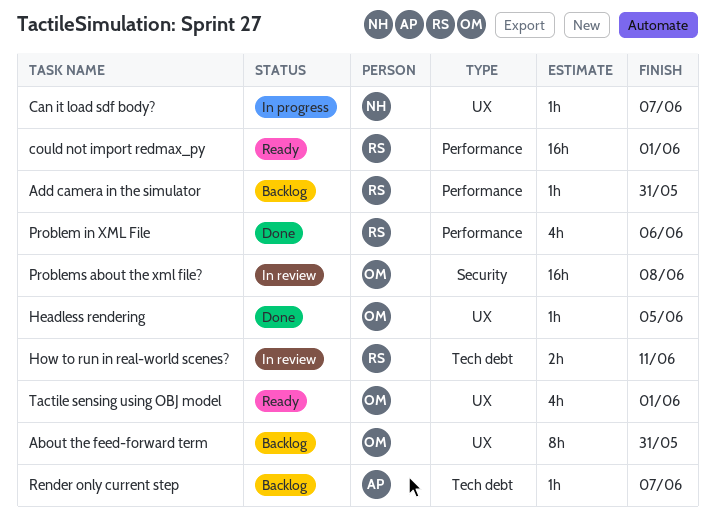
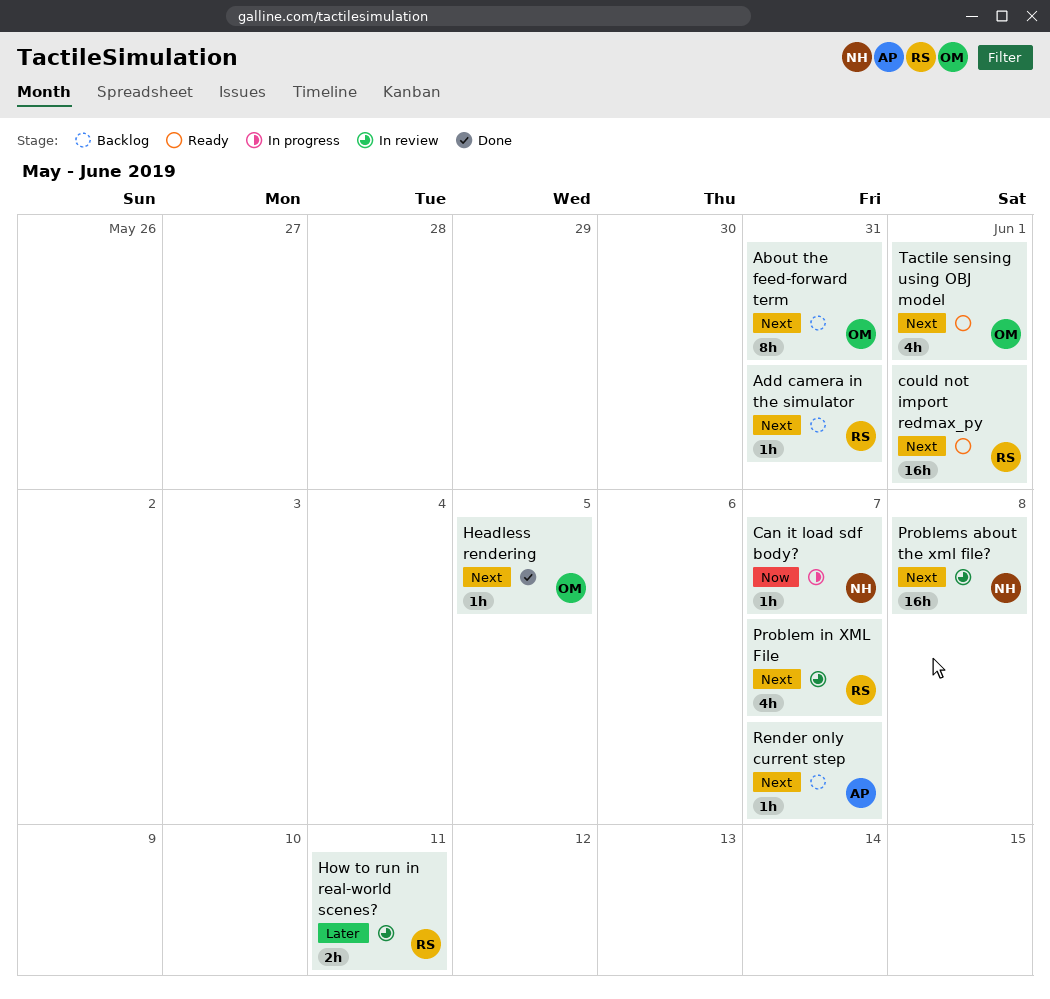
Problem in XML File, status: Done -> In review
Problem in XML File, due: Jun 6 -> Jun 7
Problems about the xml file?, owner: OM -> NH

